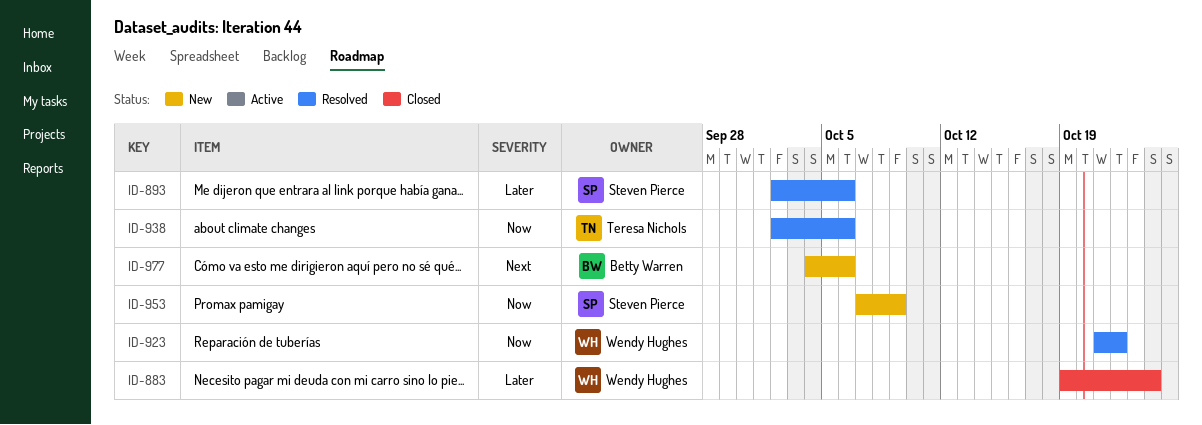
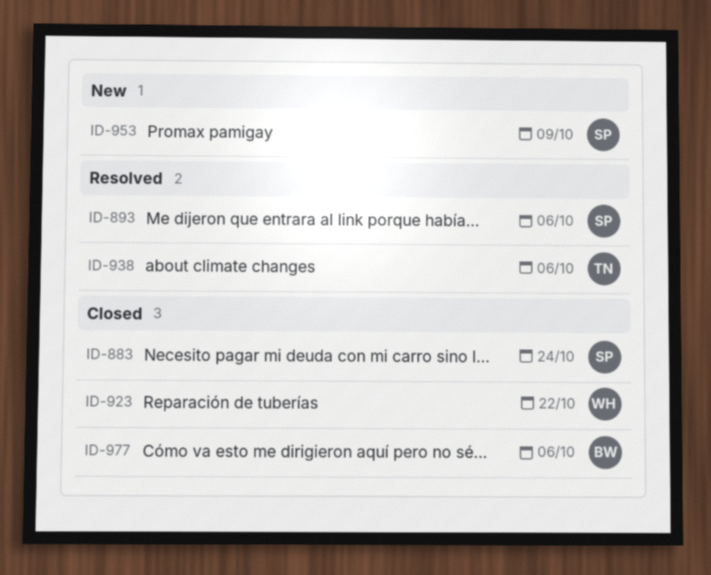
ID-883, owner: Wendy Hughes -> Steven Pierce
ID-923, status: Resolved -> Closed
ID-977, status: New -> Closed

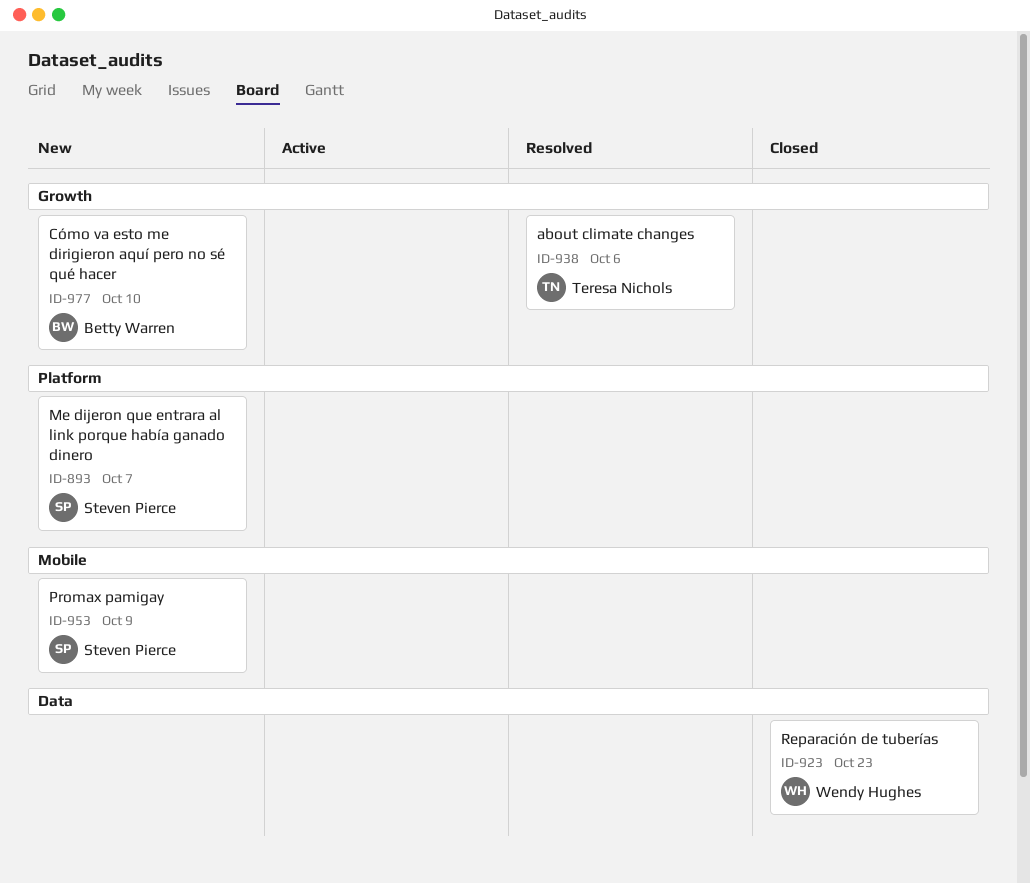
ID-883: present -> none
ID-893, status: Resolved -> New
ID-893, due: Oct 6 -> Oct 7
ID-923, due: Oct 22 -> Oct 23
ID-977, status: Closed -> New
ID-977, due: Oct 6 -> Oct 10

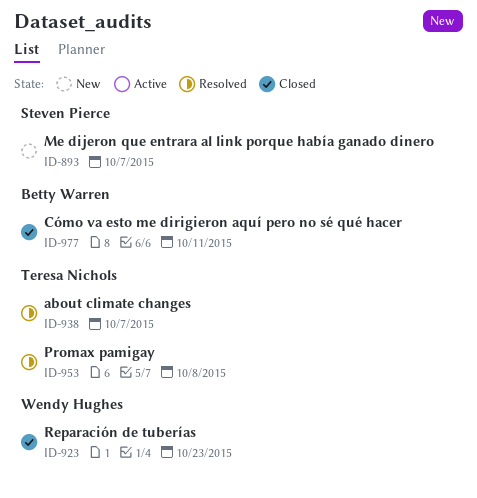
ID-938, due: Oct 6 -> Oct 7
ID-953, status: New -> Resolved
ID-953, owner: Steven Pierce -> Teresa Nichols
ID-953, due: Oct 9 -> Oct 8
ID-977, status: New -> Closed
ID-977, due: Oct 10 -> Oct 11

